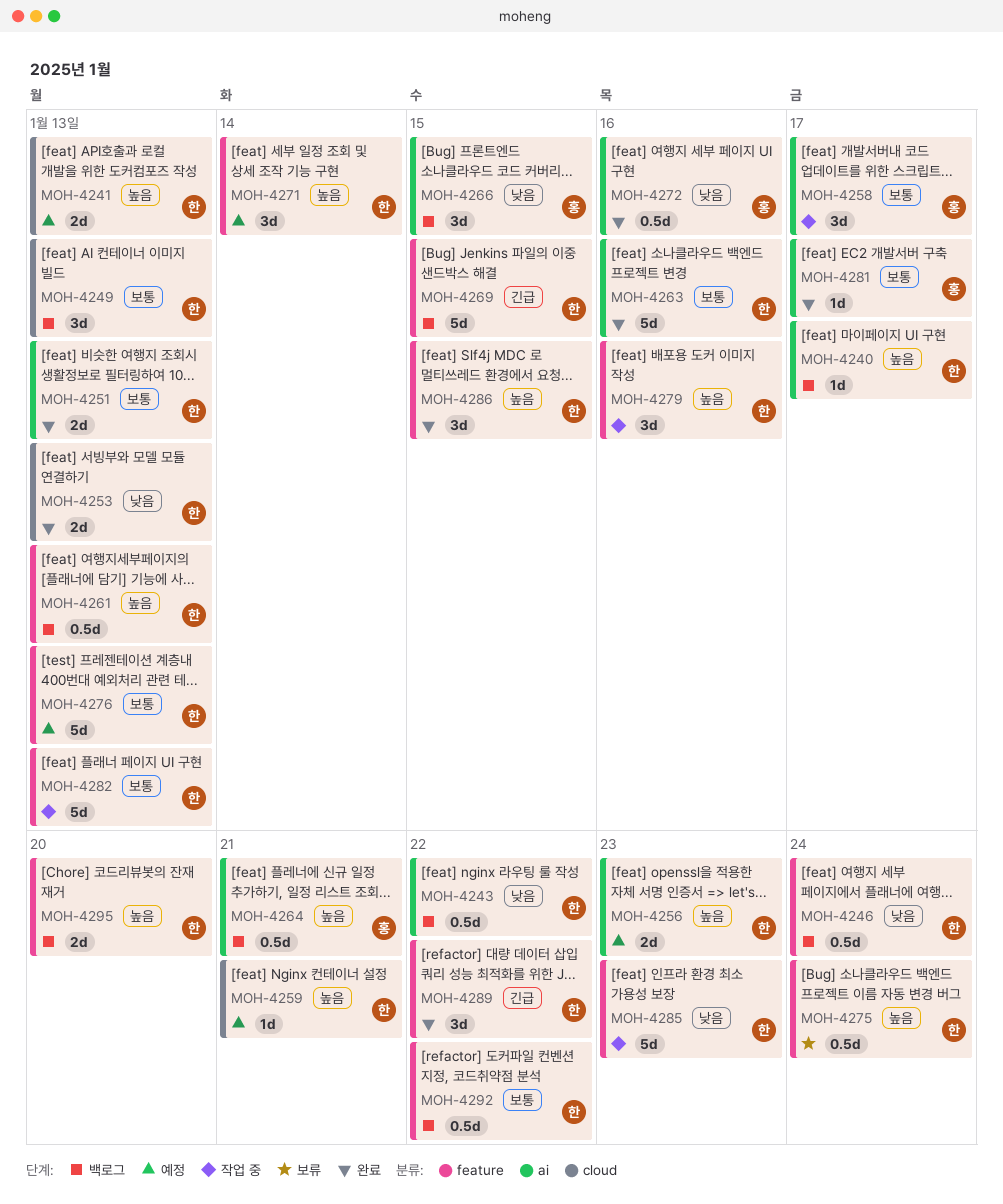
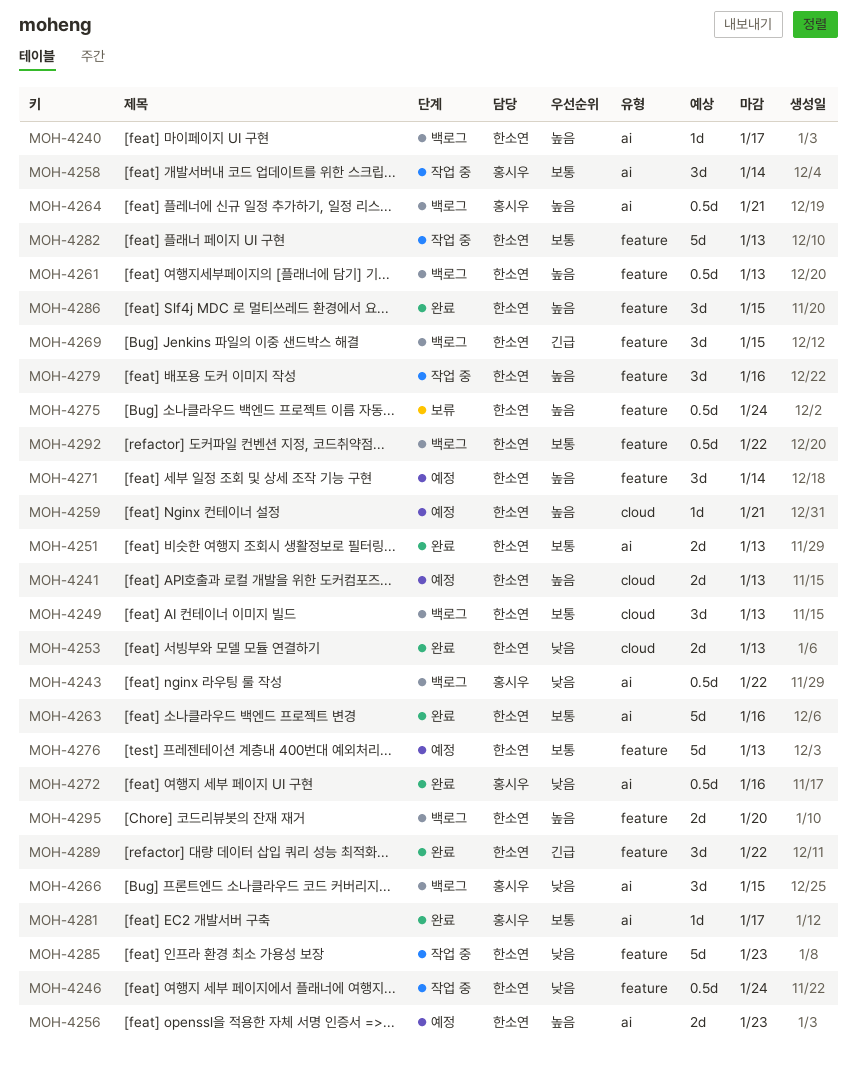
MOH-4243, owner: 한소연 -> 홍시우
MOH-4246, status: 백로그 -> 작업 중
MOH-4258, due: Jan 17 -> Jan 14
MOH-4269, estimate: 5d -> 3d

